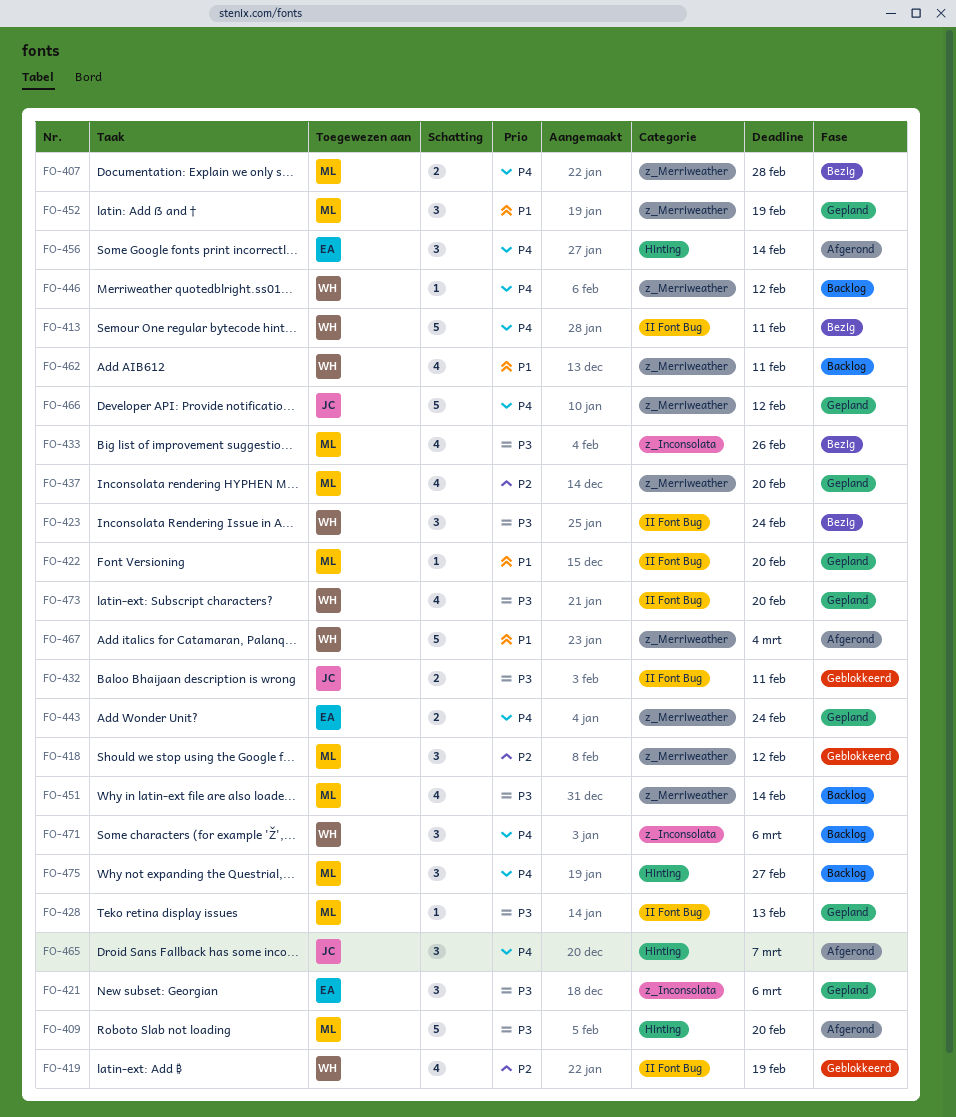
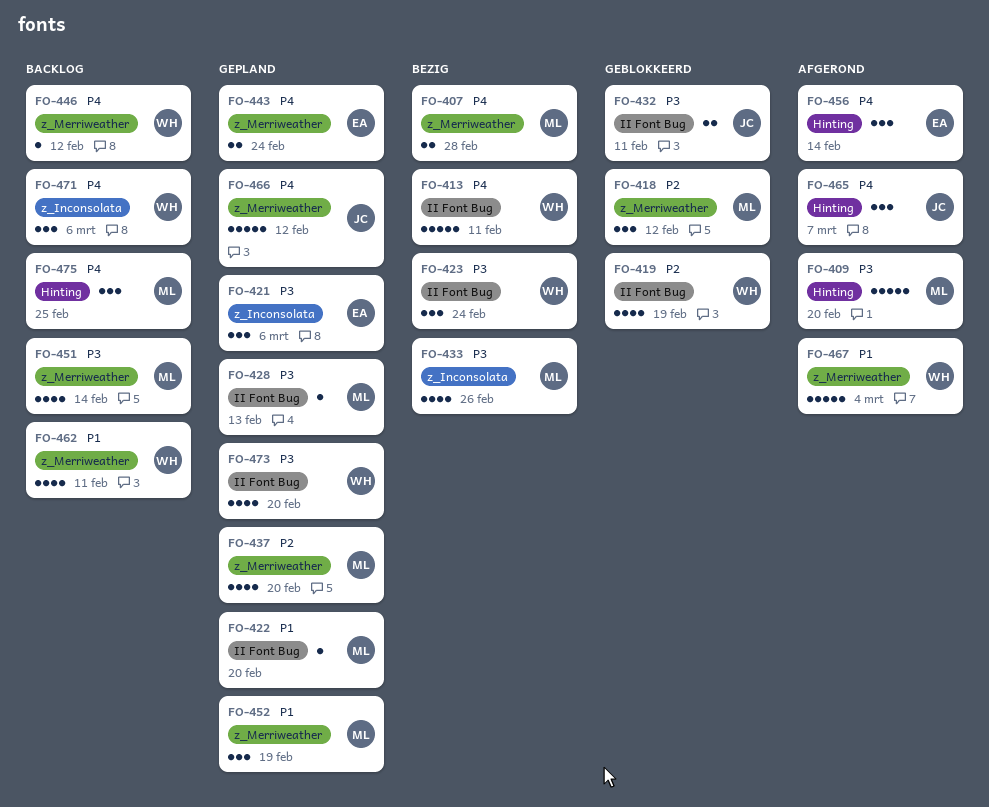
FO-475, due: Feb 27 -> Feb 25

